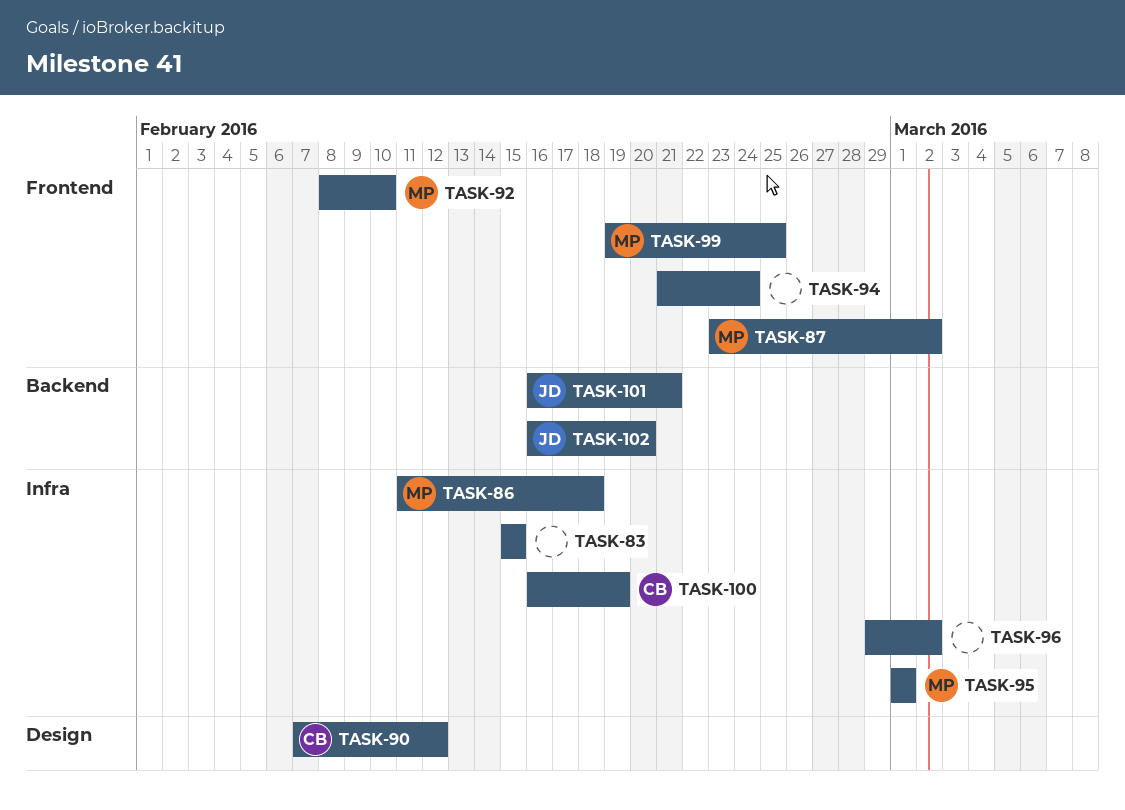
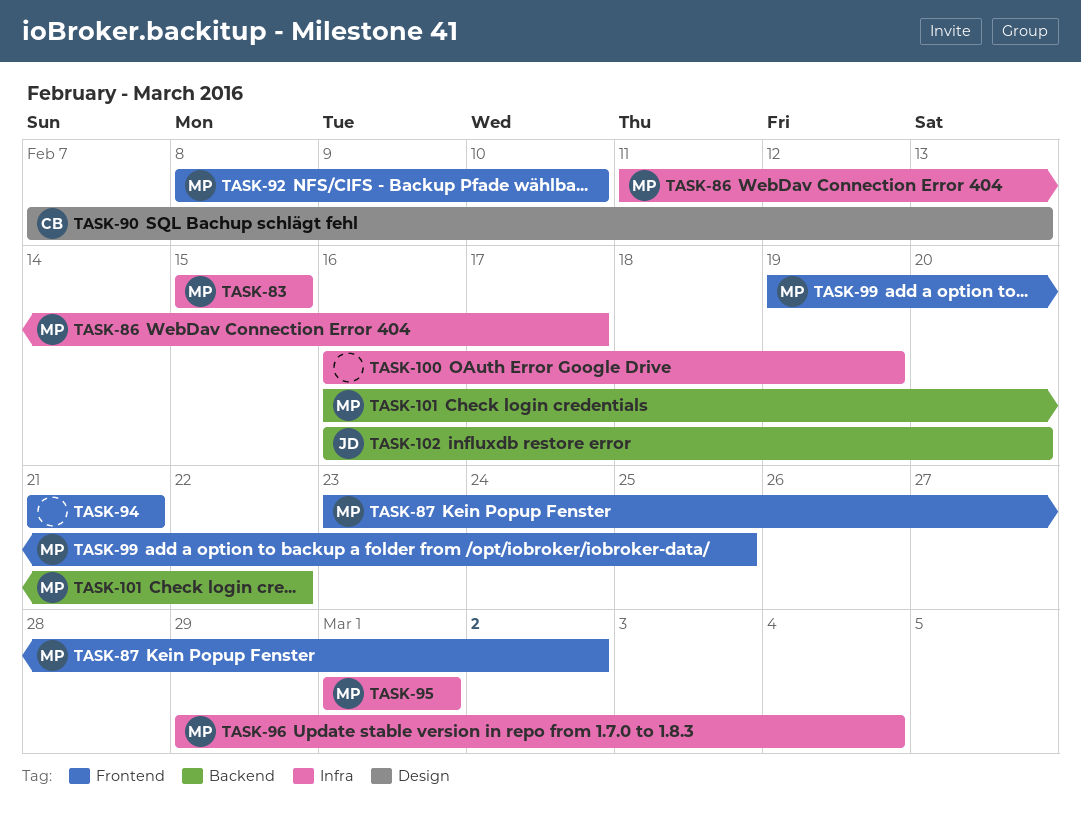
TASK-83, owner: none -> MP
TASK-86, due: Feb 18 -> Feb 17
TASK-90, due: Feb 12 -> Feb 13
TASK-94, due: Feb 24 -> Feb 21
TASK-96, owner: none -> MP
TASK-96, due: Mar 2 -> Mar 4
TASK-100, owner: CB -> none
TASK-101, owner: JD -> MP
TASK-101, due: Feb 21 -> Feb 22

